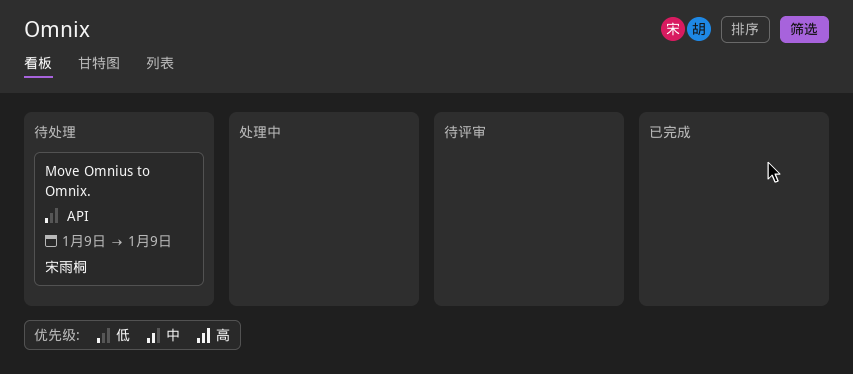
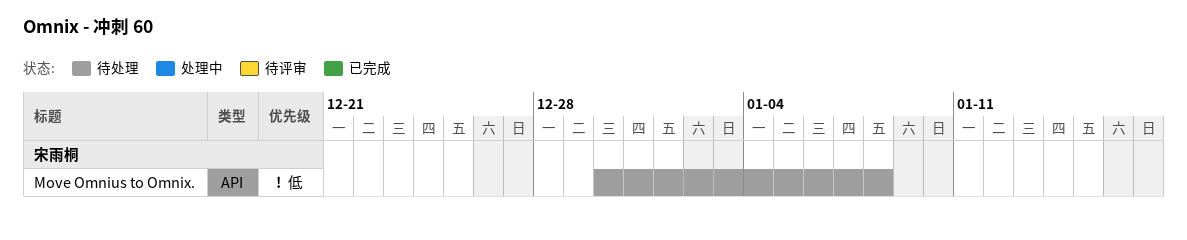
Move Omnius to Omnix., start: Jan 9 -> Dec 30
Move Omnius to Omnix., due: Jan 9 -> Jan 8

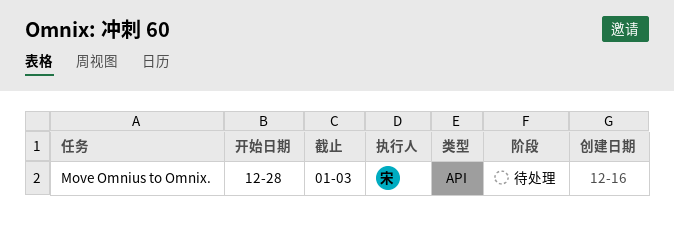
Move Omnius to Omnix., start: Dec 30 -> Dec 28
Move Omnius to Omnix., due: Jan 8 -> Jan 3

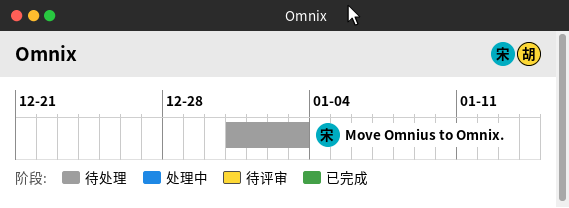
Move Omnius to Omnix., start: Dec 28 -> Dec 31

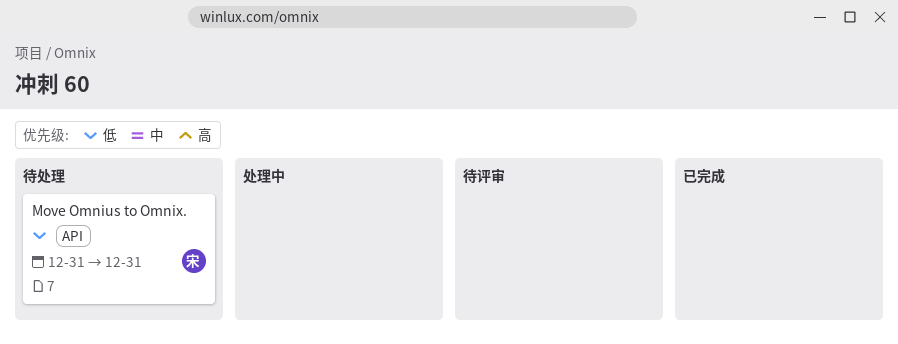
Move Omnius to Omnix., due: Jan 3 -> Dec 31

